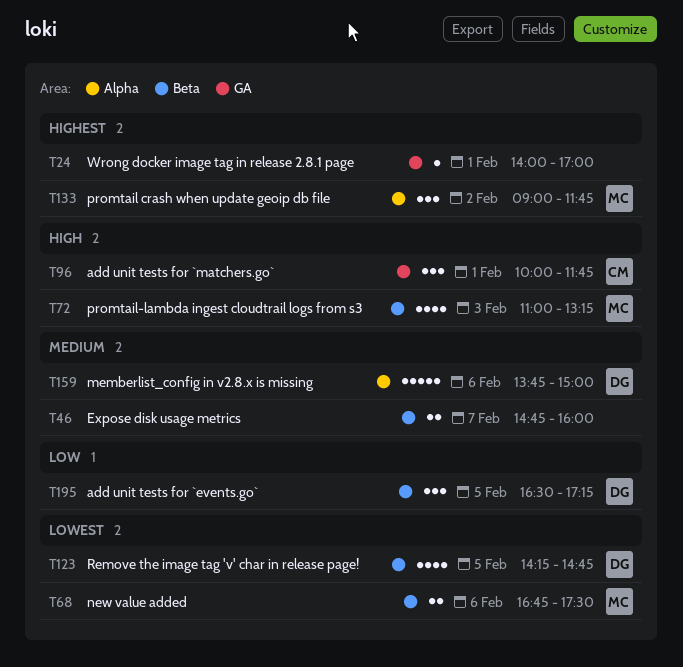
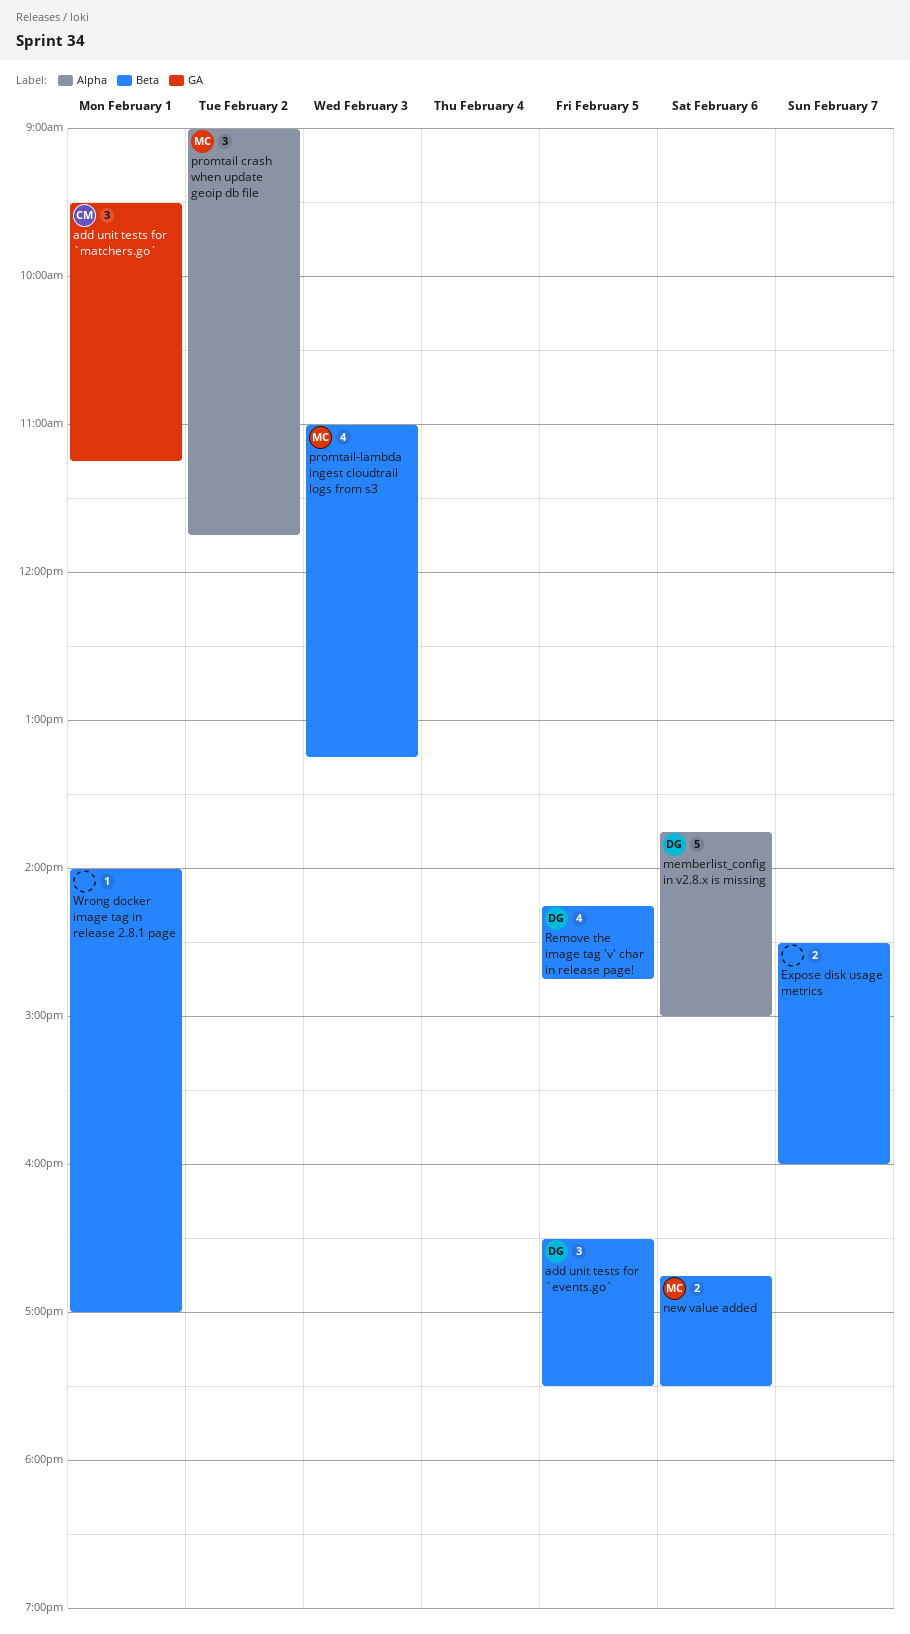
add unit tests for `events.go`, ends: 17:15 -> 17:30
add unit tests for `matchers.go`, begins: 10:00 -> 09:30
add unit tests for `matchers.go`, ends: 11:45 -> 11:15
Expose disk usage metrics, begins: 14:45 -> 14:30
Wrong docker image tag in release 2.8.1 page, label: GA -> Beta

